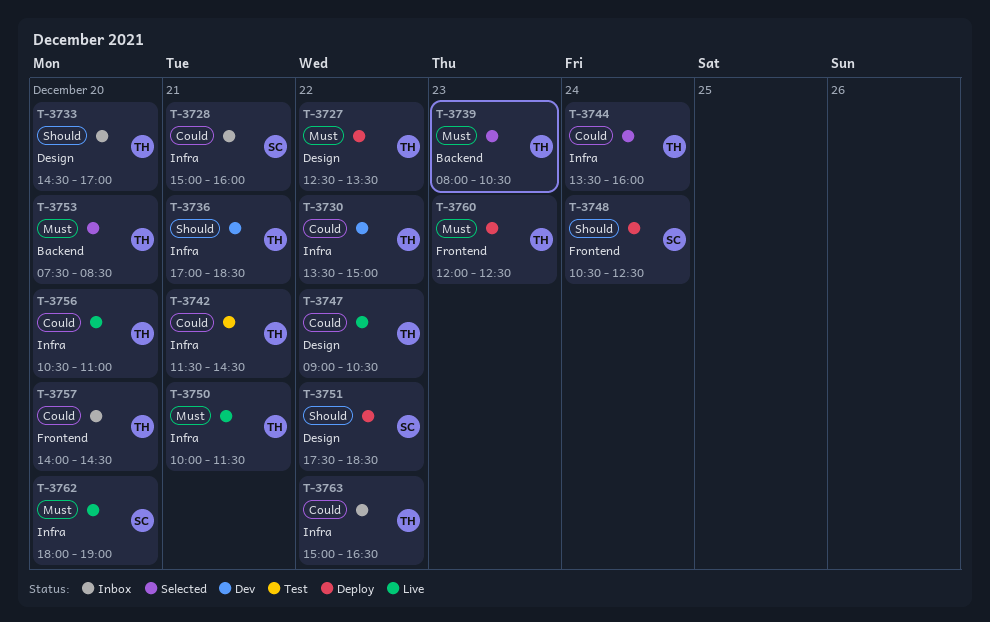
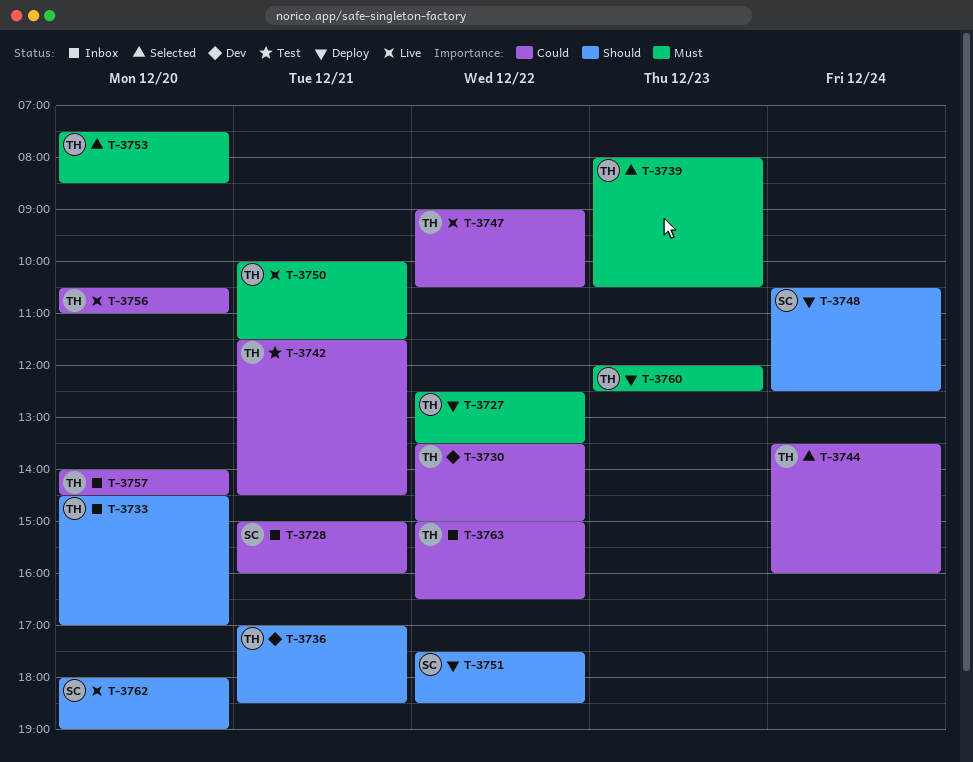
T-3762, priority: Must -> Should

